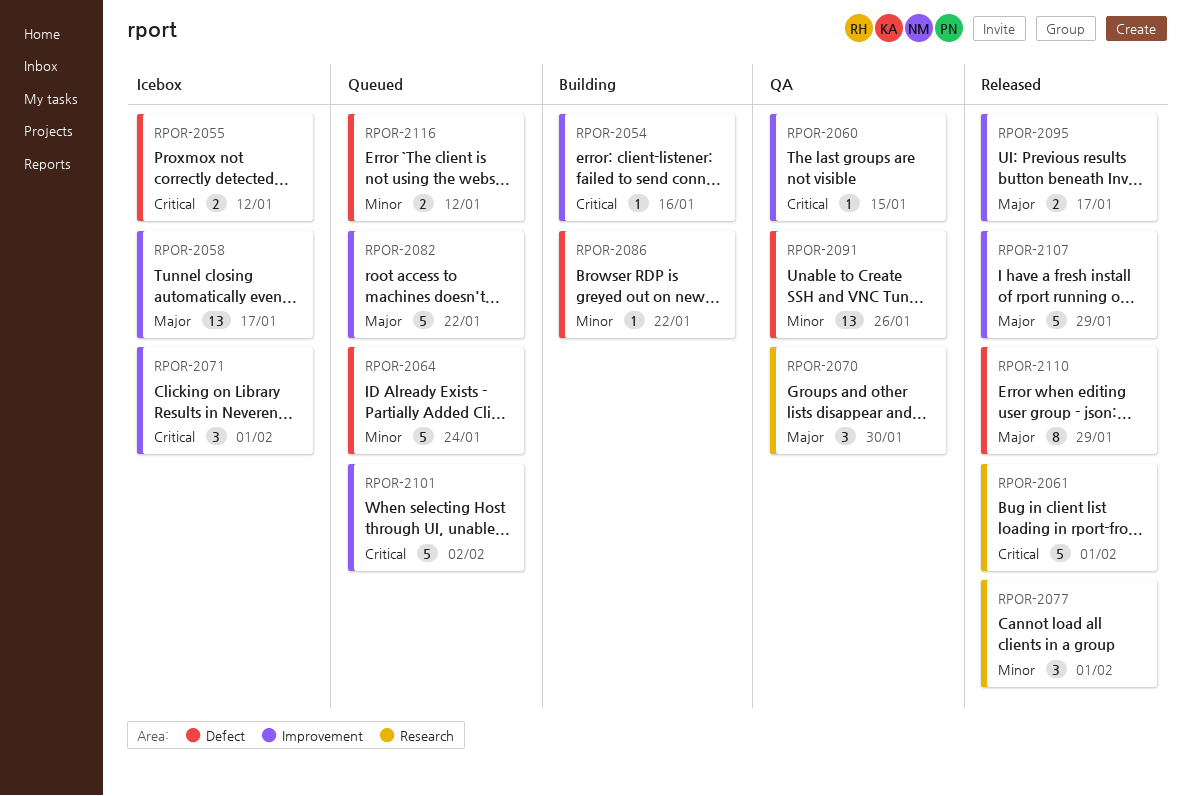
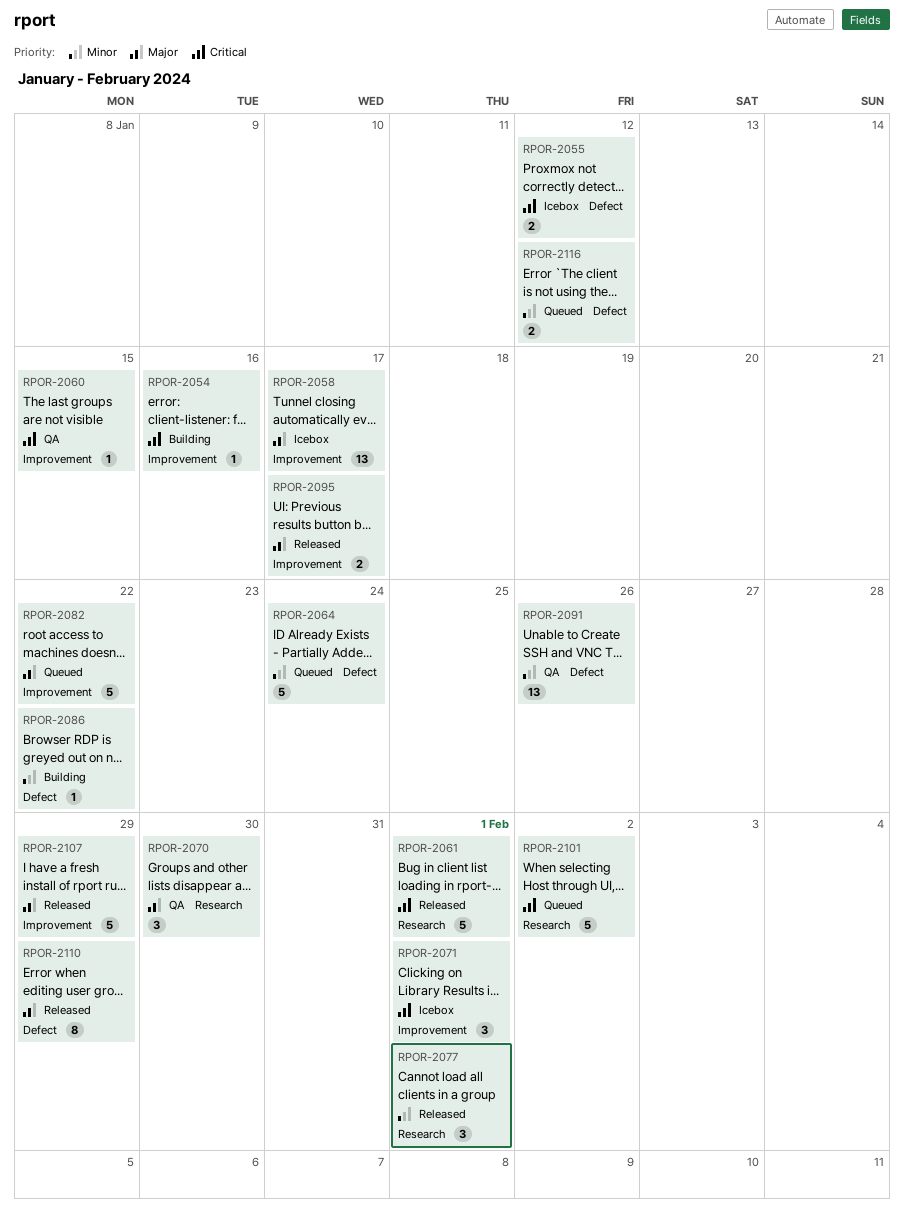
RPOR-2101, label: Improvement -> Research

